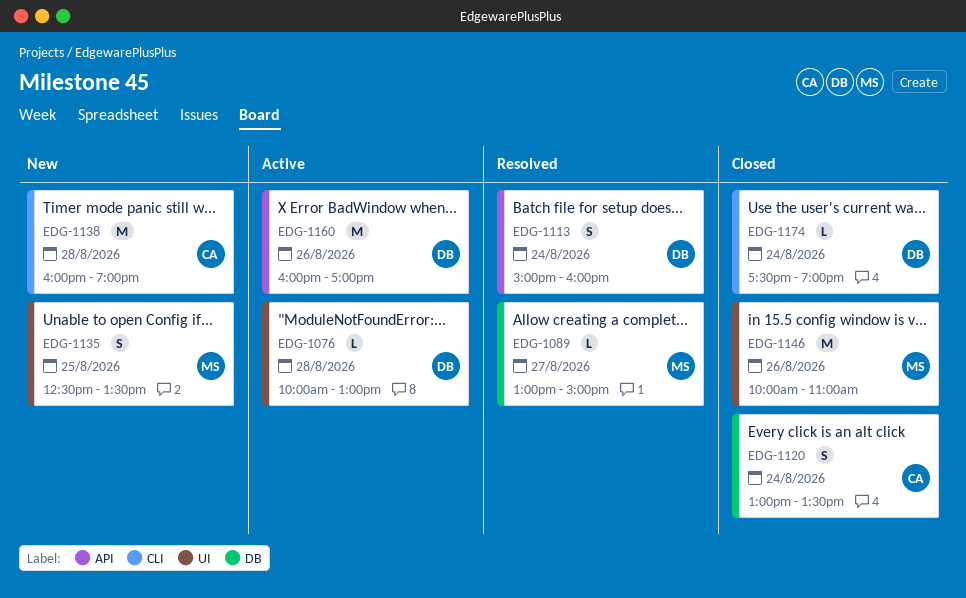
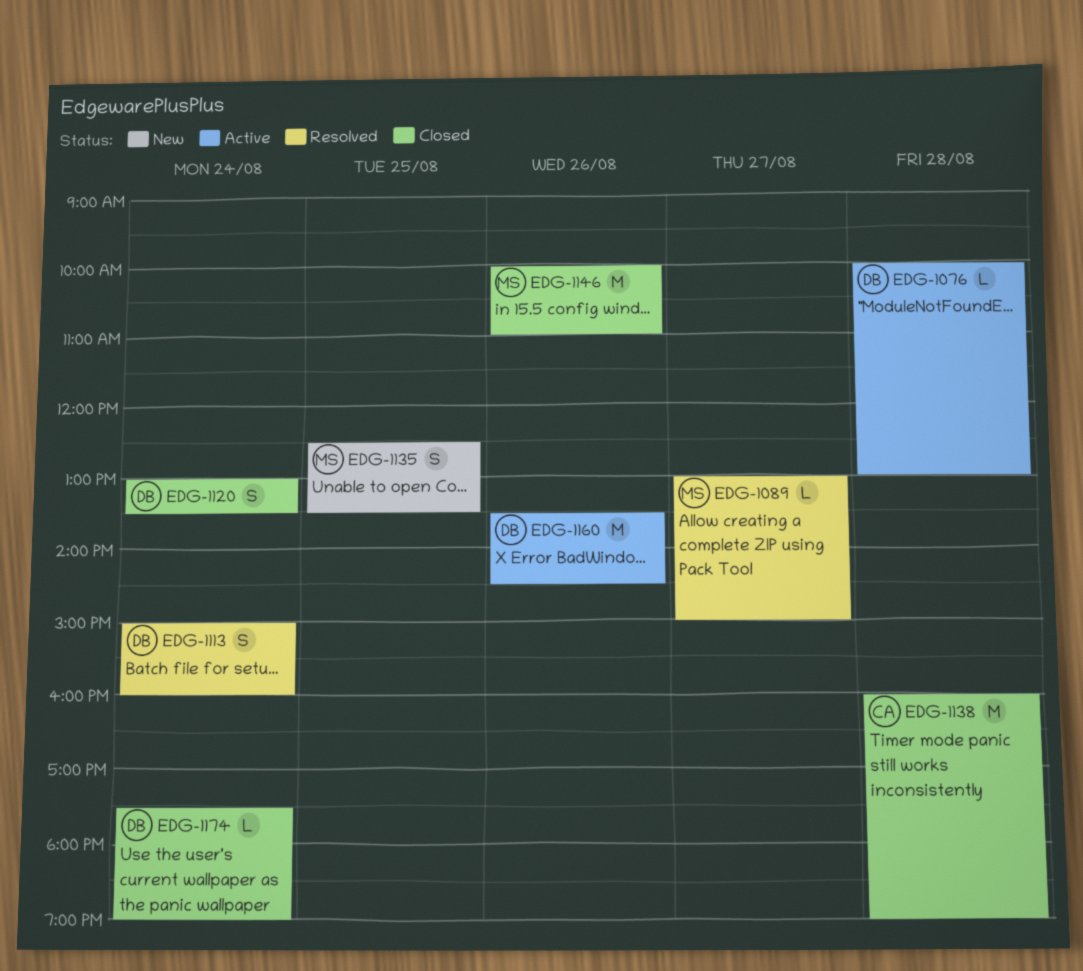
EDG-1120, owner: CA -> DB
EDG-1138, status: New -> Closed
EDG-1160, begins: 16:00 -> 13:30
EDG-1160, ends: 17:00 -> 14:30

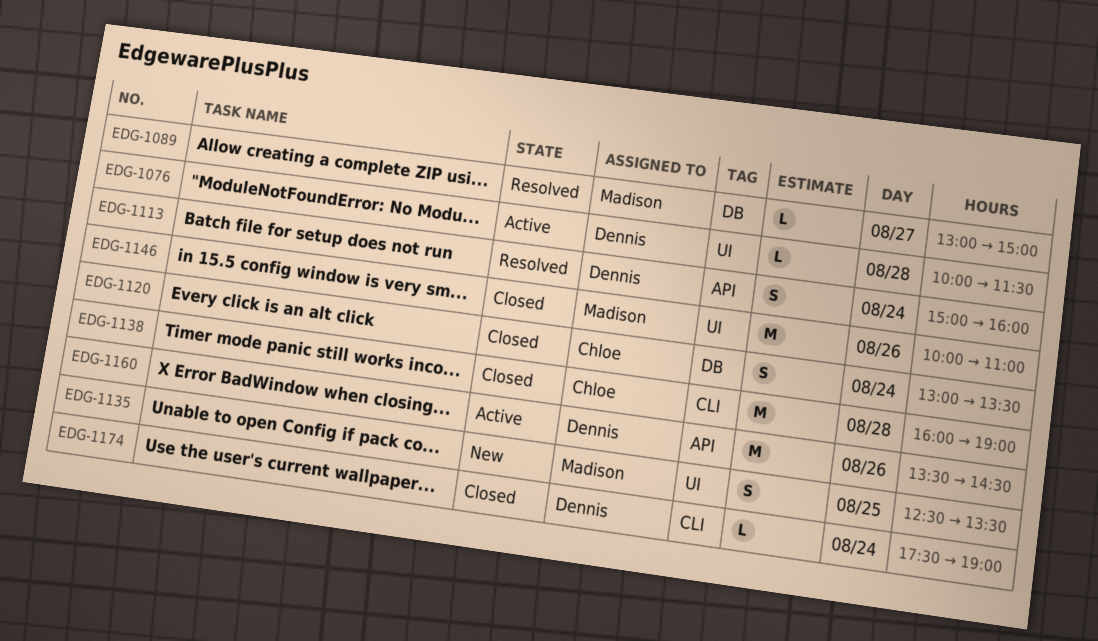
EDG-1076, ends: 13:00 -> 11:30
EDG-1120, owner: Dennis -> Chloe

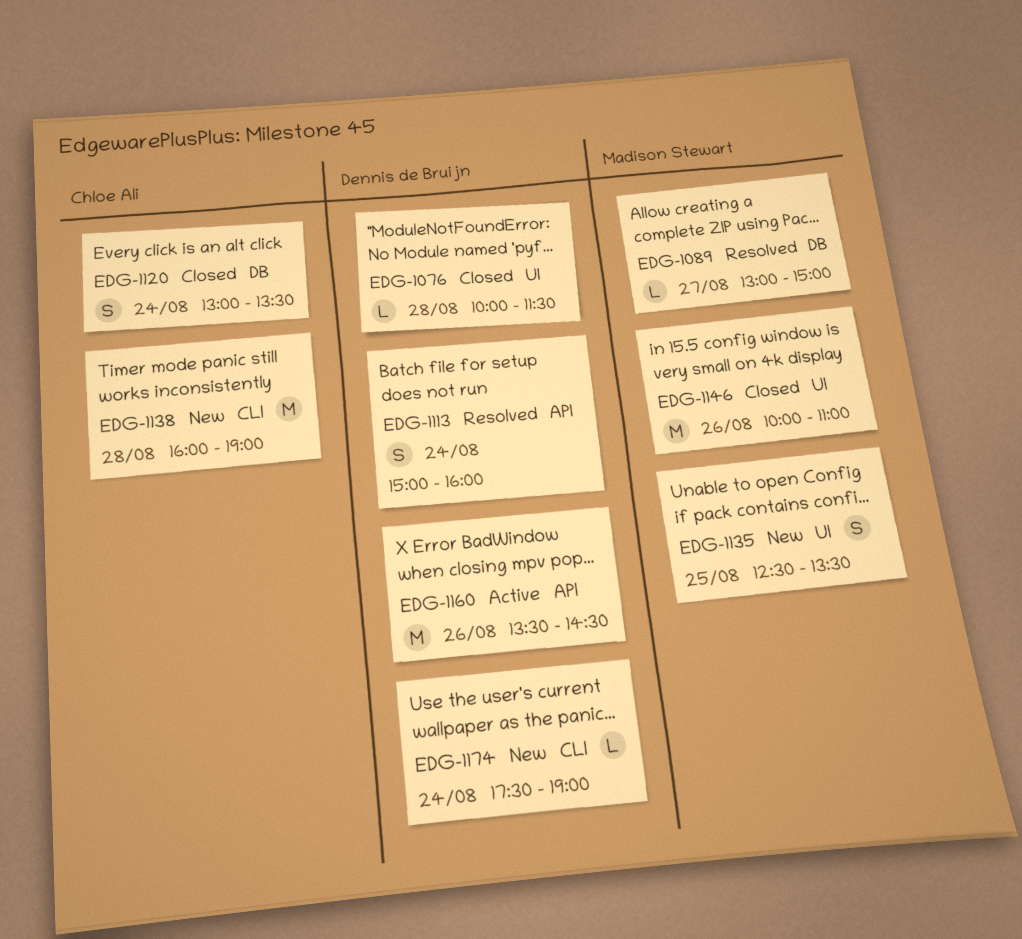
EDG-1076, status: Active -> Closed
EDG-1138, status: Closed -> New
EDG-1174, status: Closed -> New

